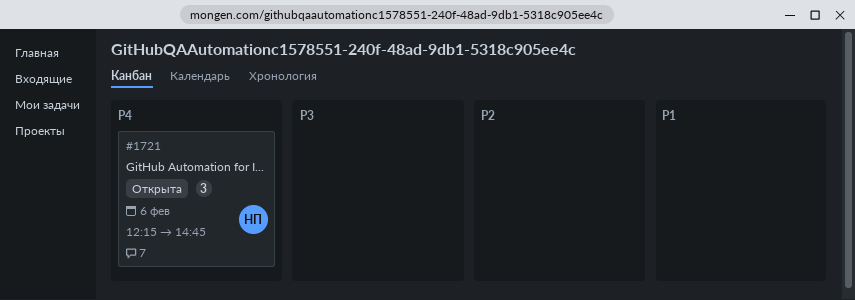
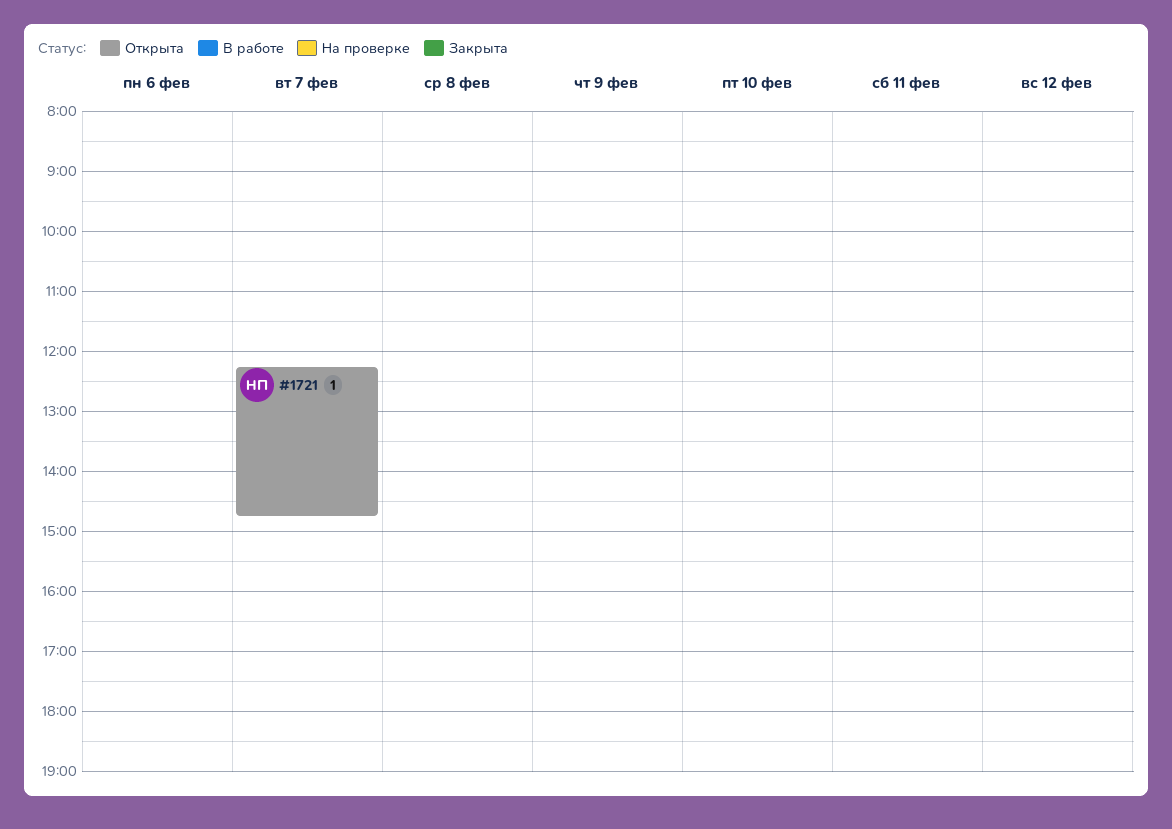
#1721, estimate: 3 -> 1
#1721, day: Feb 6 -> Feb 7

